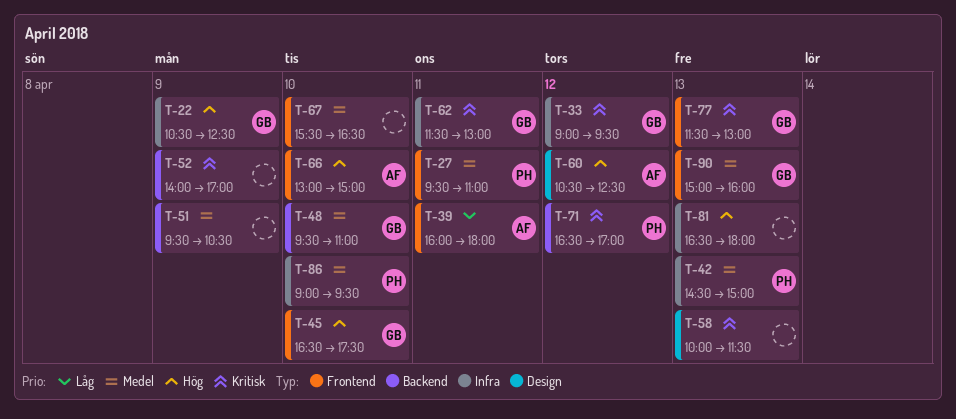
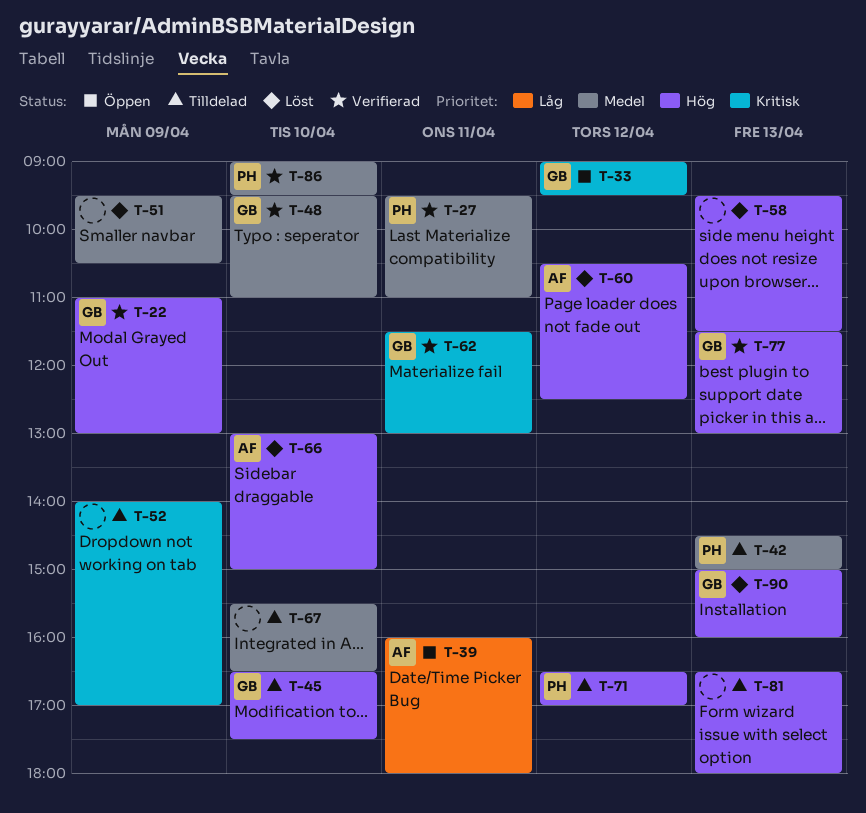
T-22, begins: 10:30 -> 11:00
T-22, ends: 12:30 -> 13:00
T-58, priority: Kritisk -> Hög
T-58, begins: 10:00 -> 09:30
T-71, priority: Kritisk -> Hög
T-77, priority: Kritisk -> Hög
T-90, priority: Medel -> Hög

